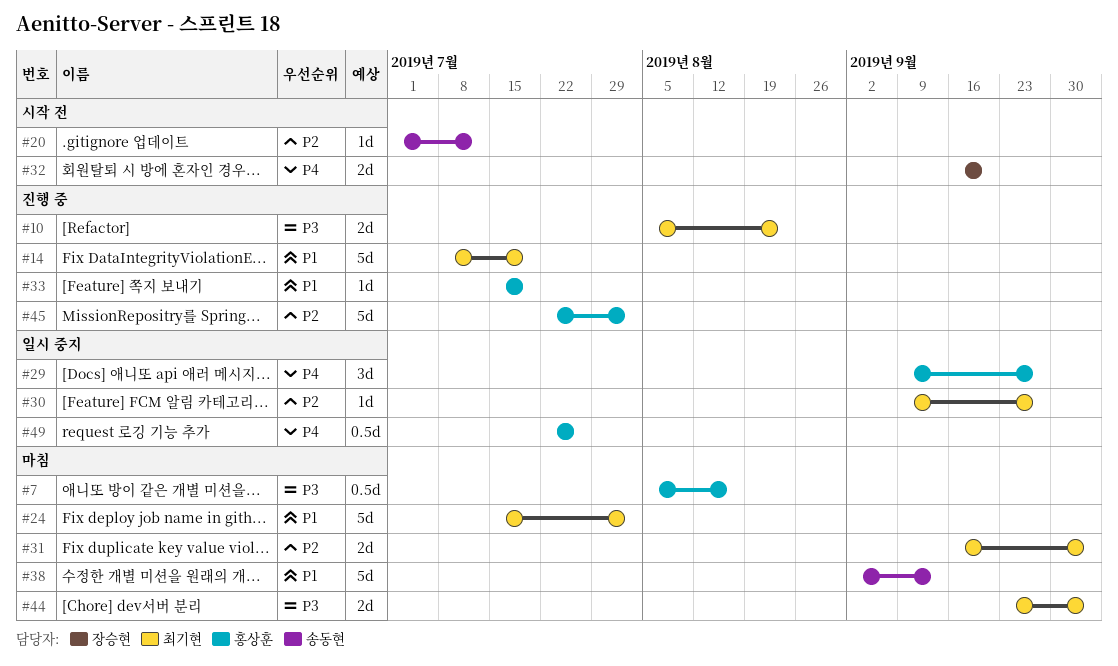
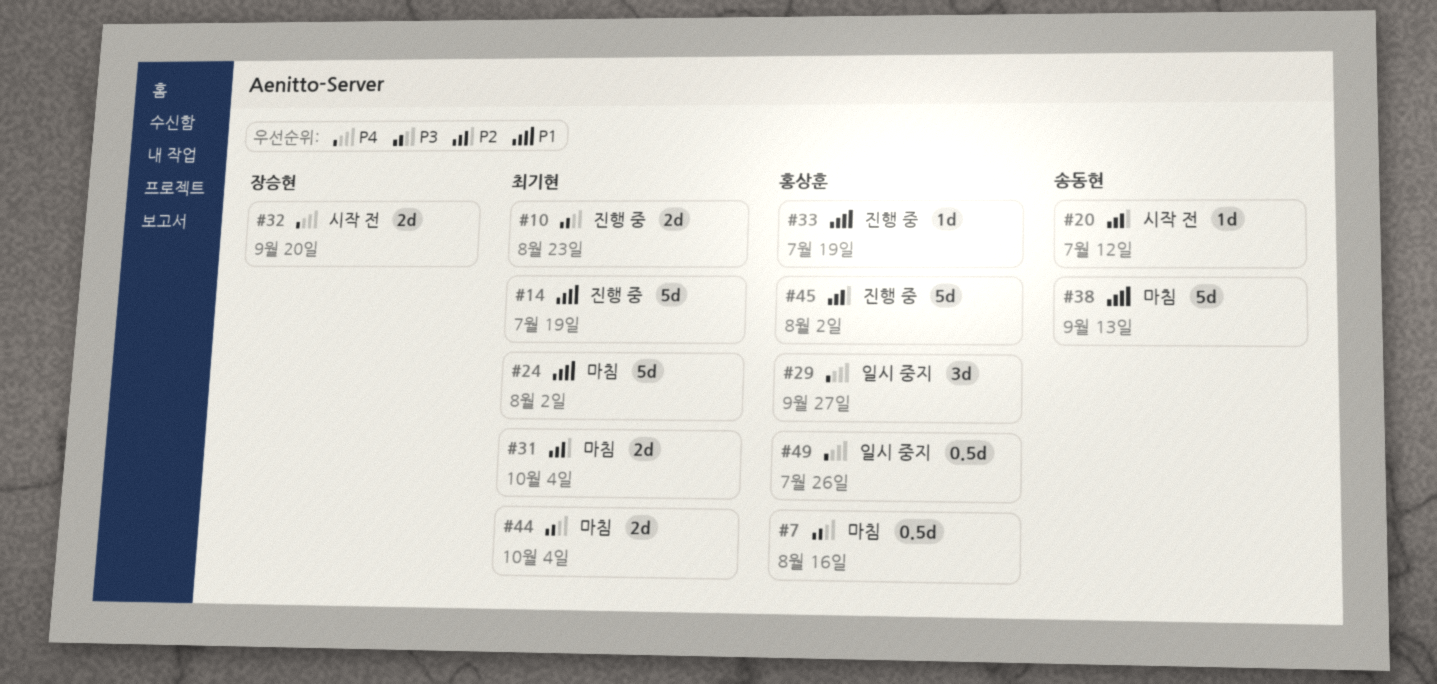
#30: present -> none

